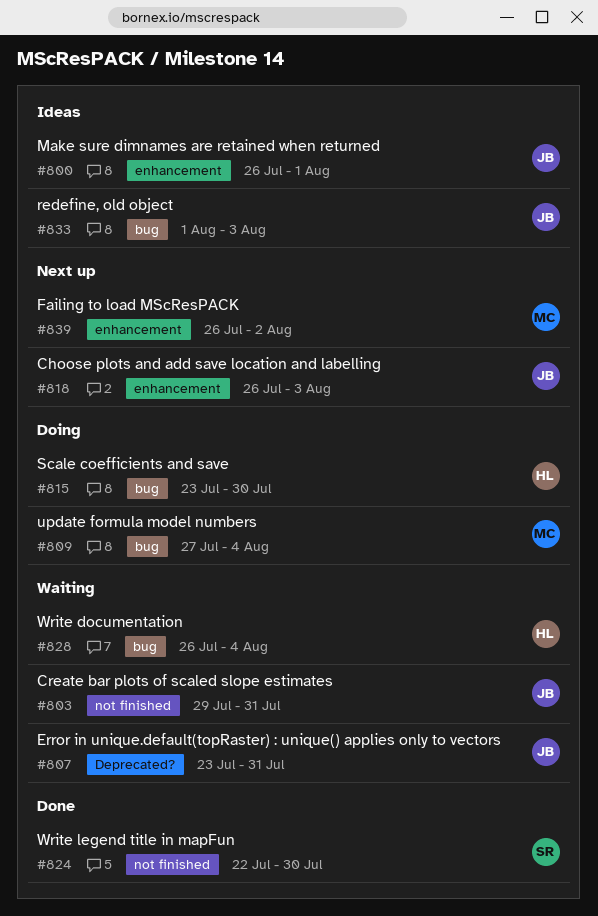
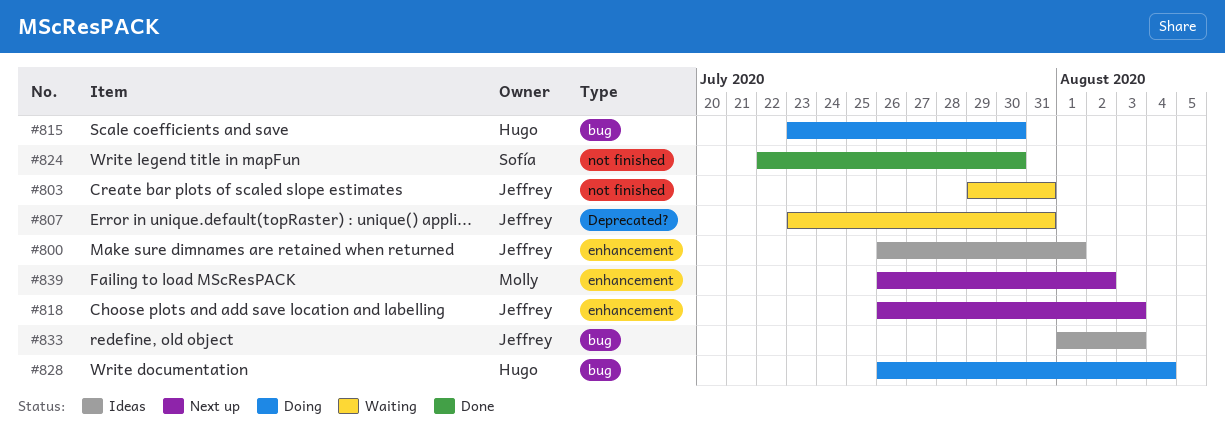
#809: present -> none
#828, status: Waiting -> Doing

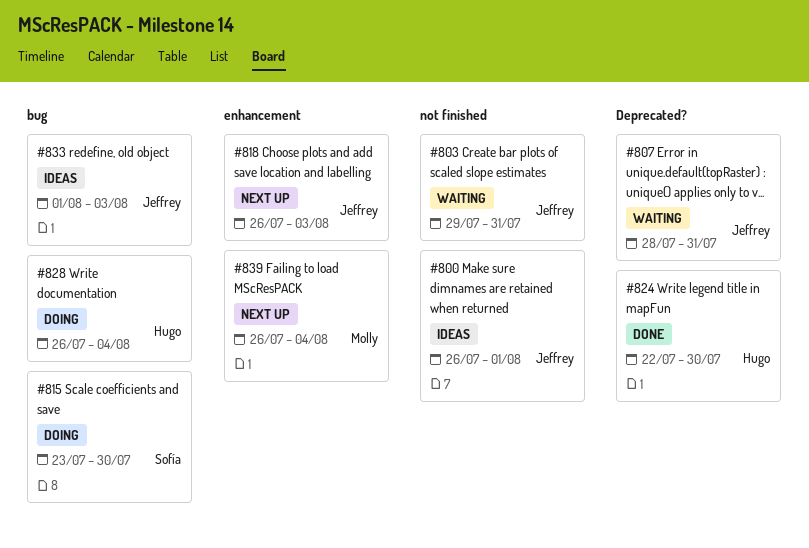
#800, label: enhancement -> not finished
#807, start: Jul 23 -> Jul 28
#815, owner: Hugo -> Sofía
#824, owner: Sofía -> Hugo
#824, label: not finished -> Deprecated?
#839, due: Aug 2 -> Aug 4

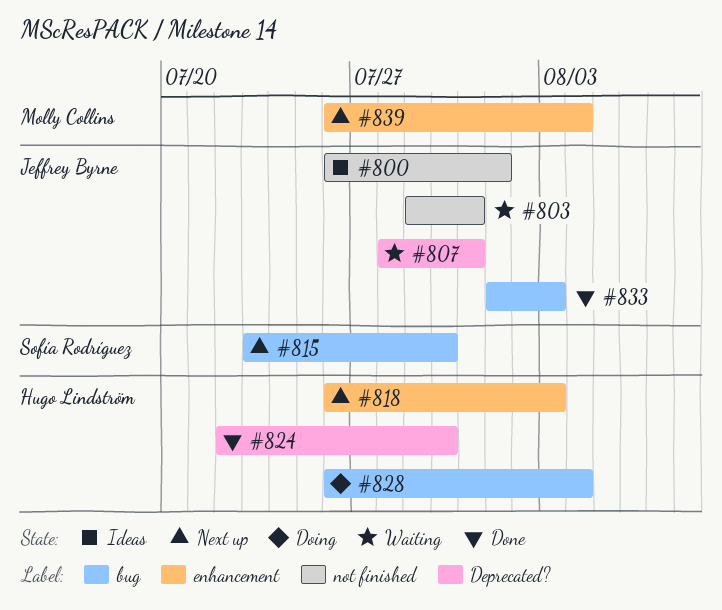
#815, status: Doing -> Next up
#818, owner: Jeffrey Byrne -> Hugo Lindström
#833, status: Ideas -> Done

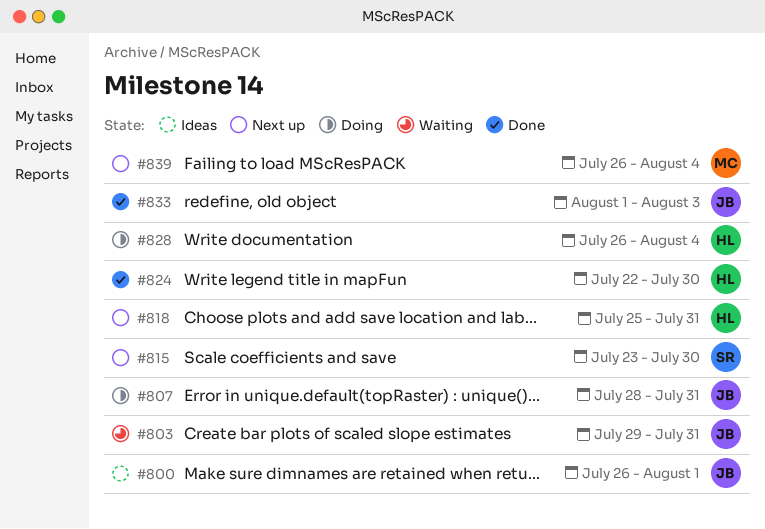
#807, status: Waiting -> Doing
#818, start: Jul 26 -> Jul 25
#818, due: Aug 3 -> Jul 31

